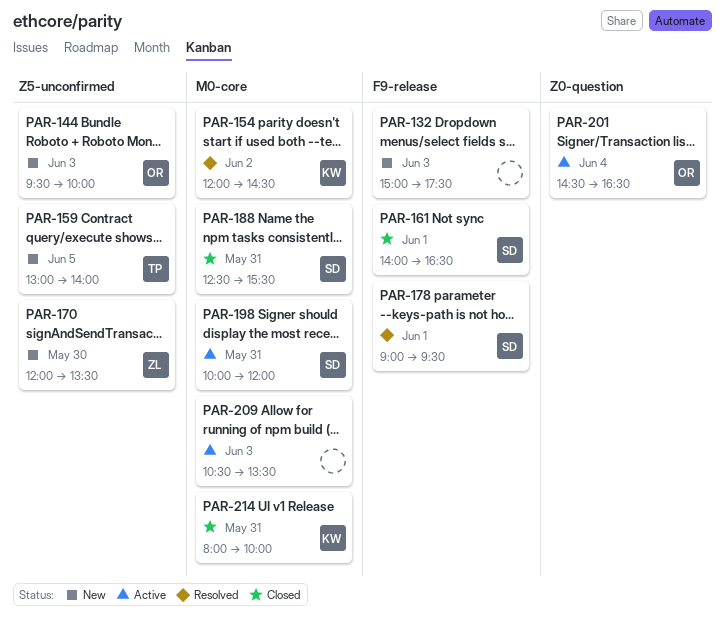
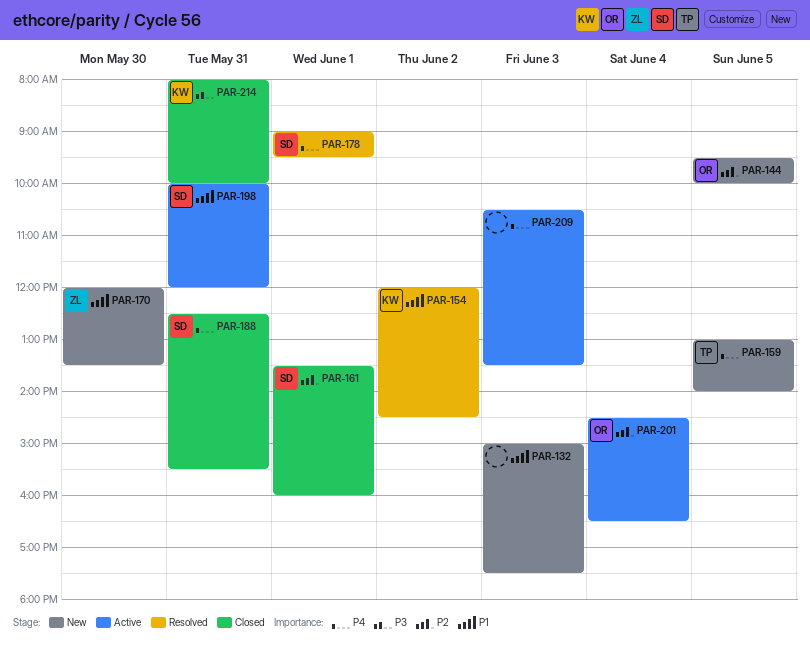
PAR-144, day: Jun 3 -> Jun 5
PAR-161, begins: 14:00 -> 13:30
PAR-161, ends: 16:30 -> 16:00

